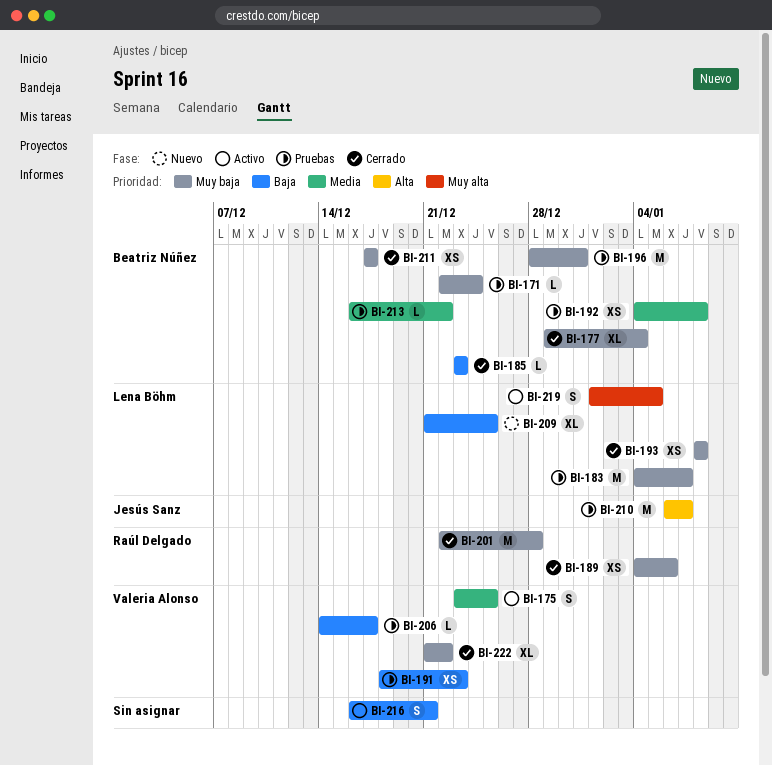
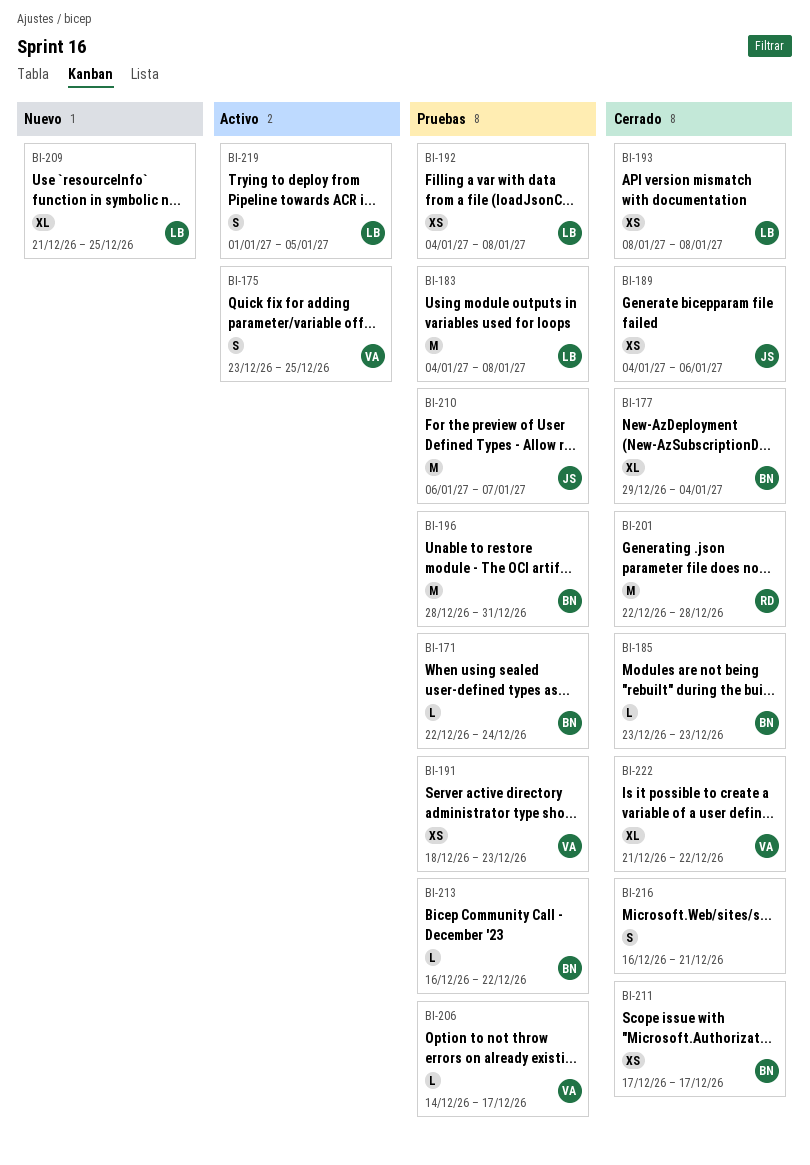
BI-183, due: Jan 7 -> Jan 8
BI-189, owner: Raúl Delgado -> Jesús Sanz
BI-192, owner: Beatriz Núñez -> Lena Böhm
BI-216, status: Activo -> Cerrado

